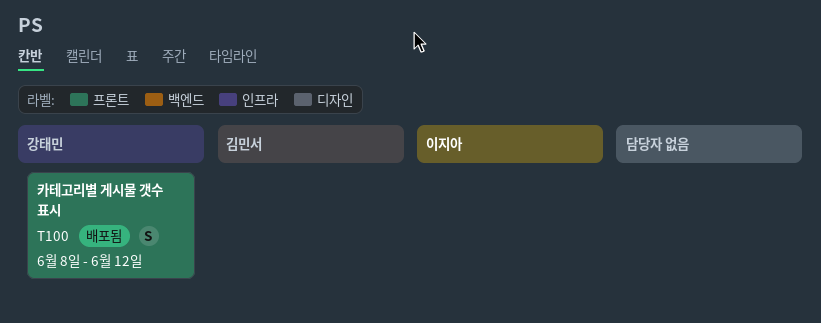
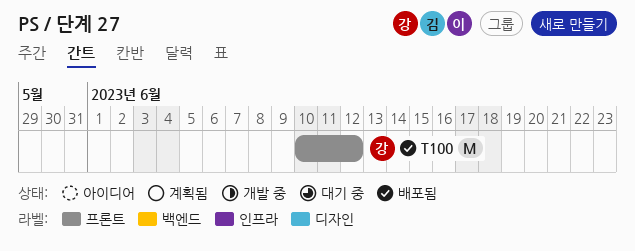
T100, estimate: S -> M
T100, start: Jun 8 -> Jun 10

